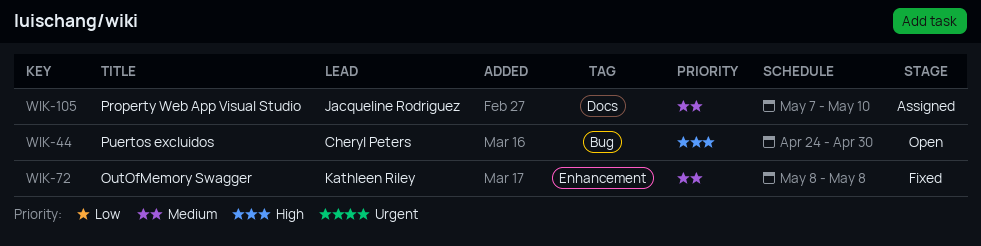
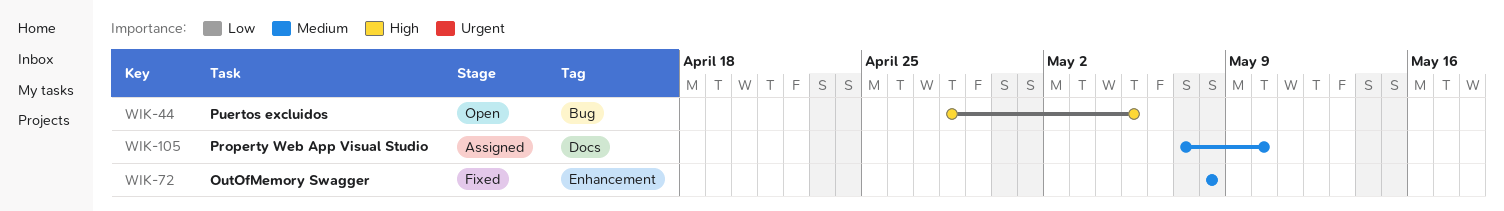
WIK-44, start: Apr 24 -> Apr 28
WIK-44, due: Apr 30 -> May 5

